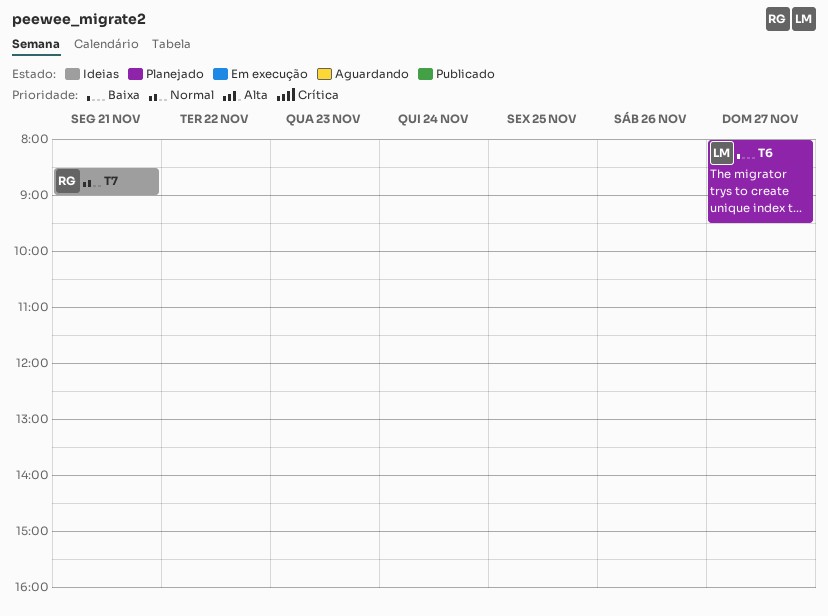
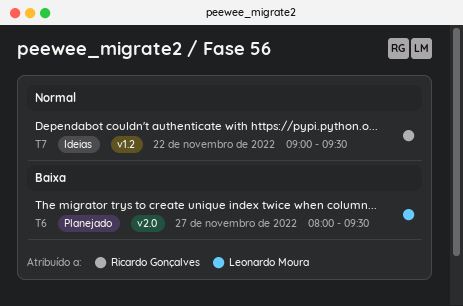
T7, day: Nov 21 -> Nov 22
T7, begins: 08:30 -> 09:00
T7, ends: 09:00 -> 09:30

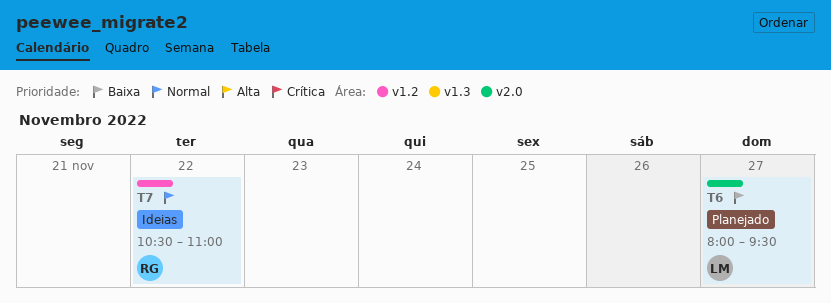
T7, begins: 09:00 -> 10:30
T7, ends: 09:30 -> 11:00

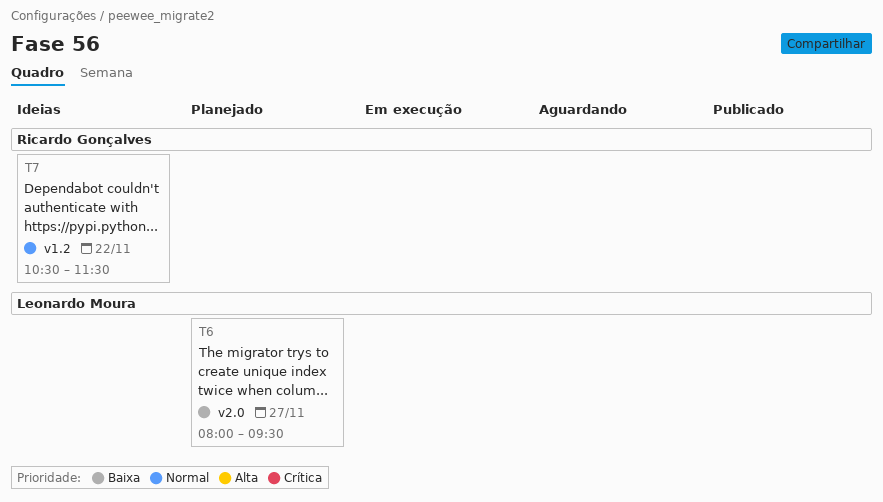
T7, ends: 11:00 -> 11:30

